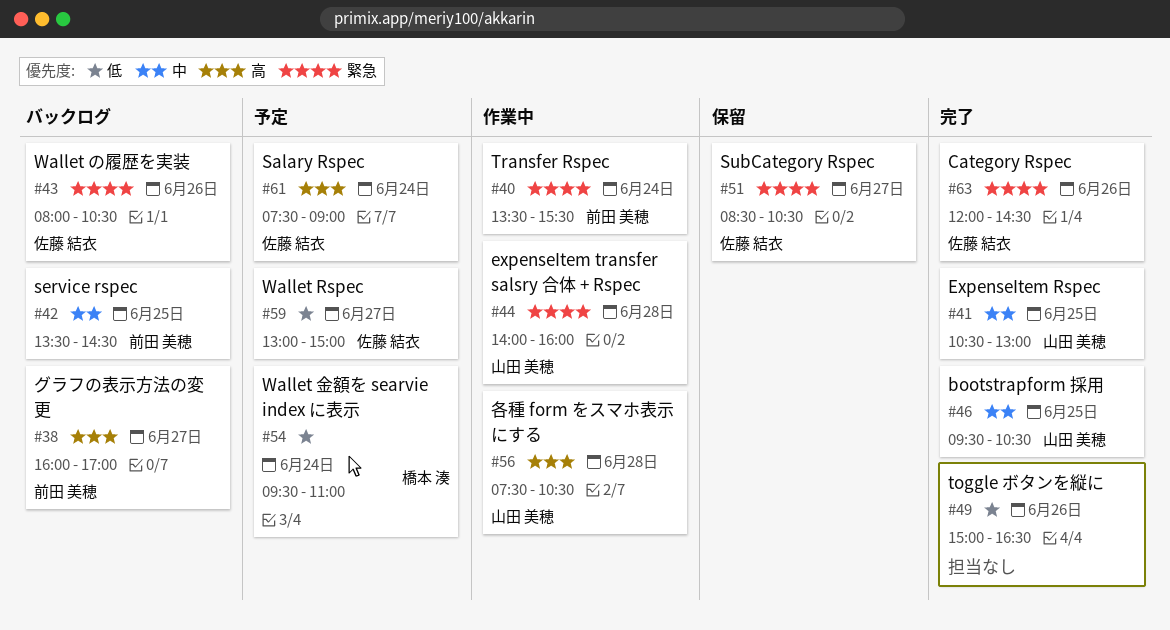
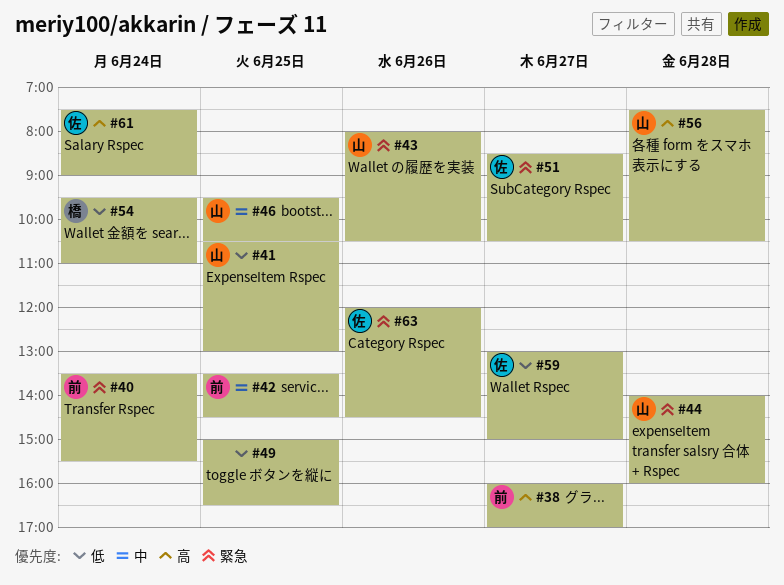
#41, priority: 中 -> 低
#43, owner: 佐藤 結衣 -> 山田 美穂
#49, day: Jun 26 -> Jun 25

